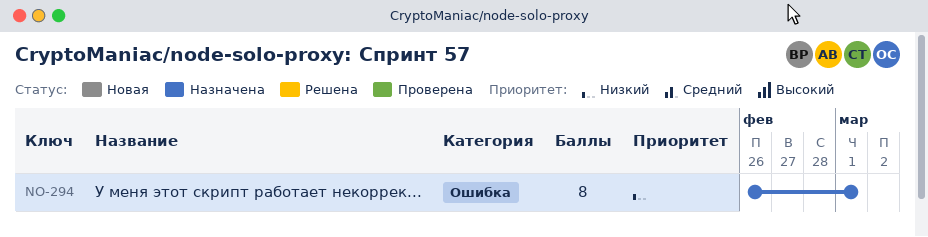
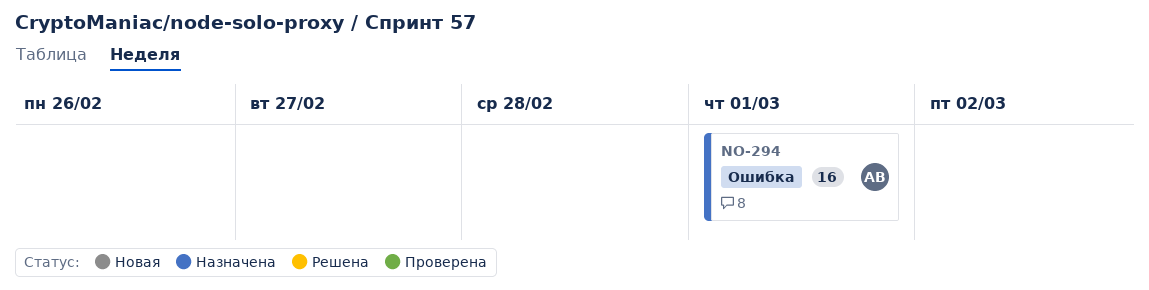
NO-294, estimate: 8 -> 16

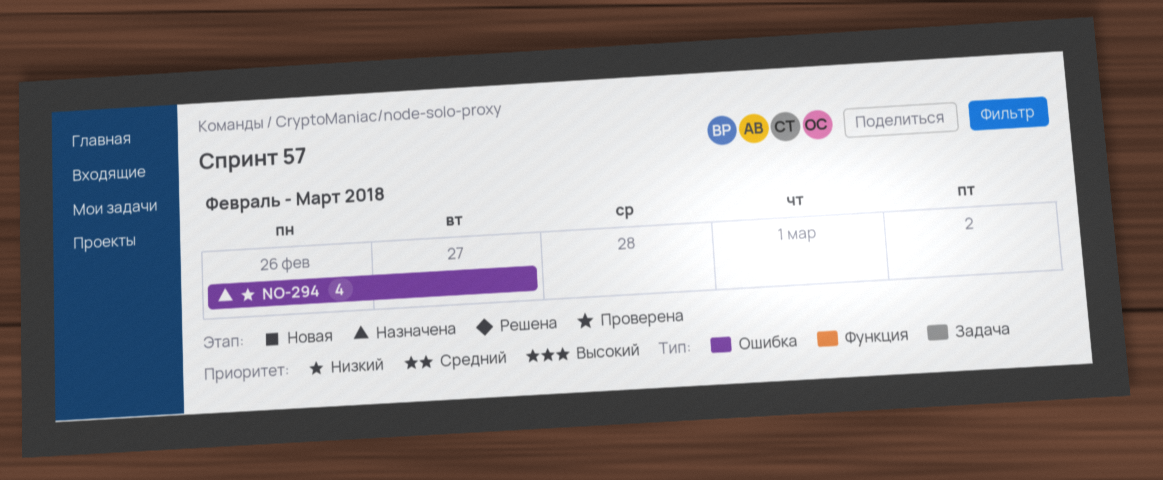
NO-294, estimate: 16 -> 4
NO-294, due: Mar 1 -> Feb 27

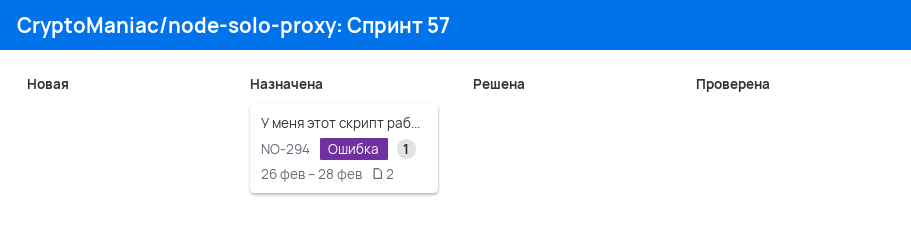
NO-294, estimate: 4 -> 1
NO-294, due: Feb 27 -> Feb 28

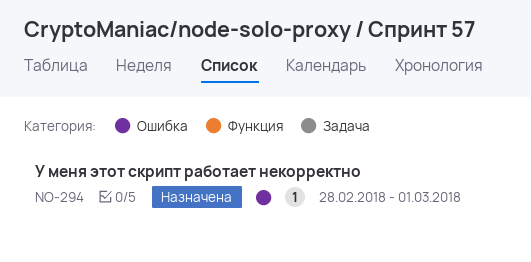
NO-294, start: Feb 26 -> Feb 28
NO-294, due: Feb 28 -> Mar 1

